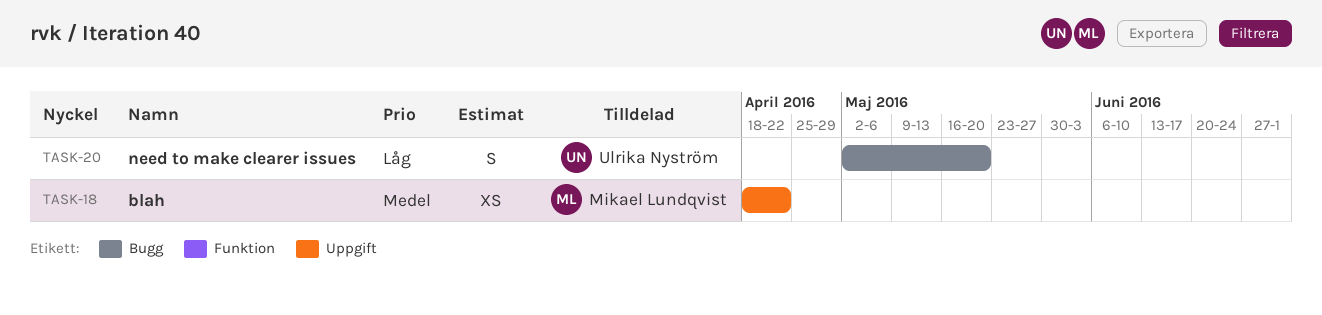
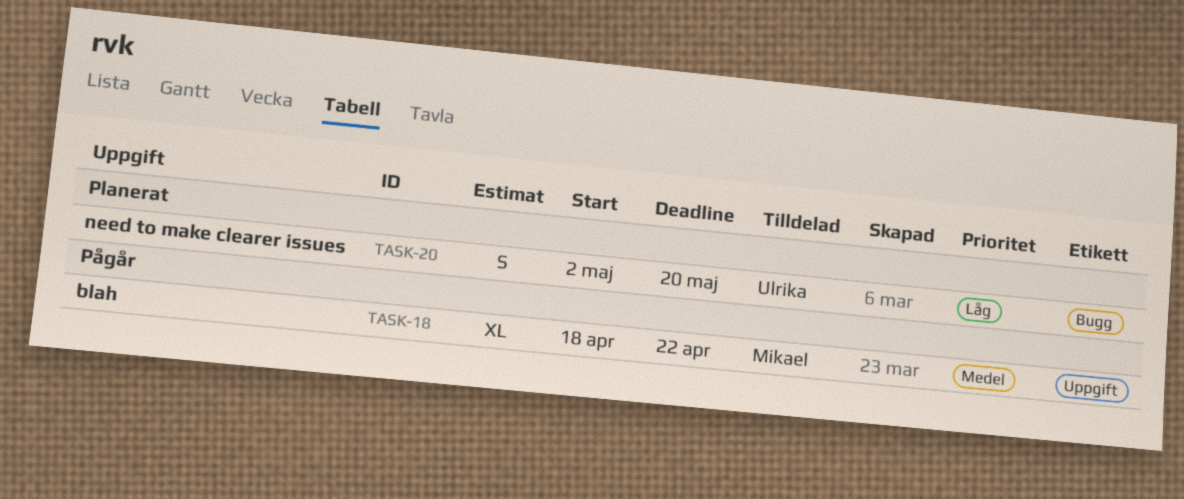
TASK-18, estimate: XS -> XL

